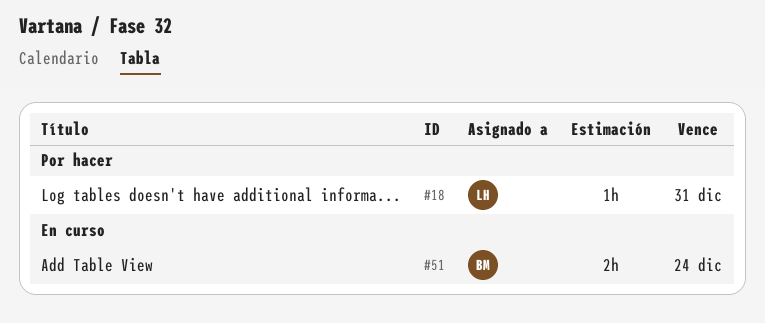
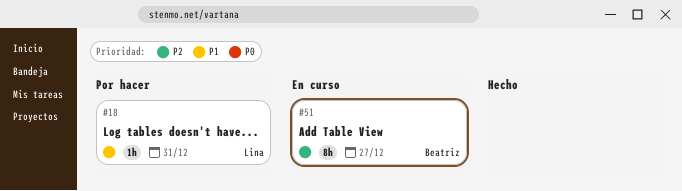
#51, estimate: 2h -> 8h
#51, due: Dec 24 -> Dec 27

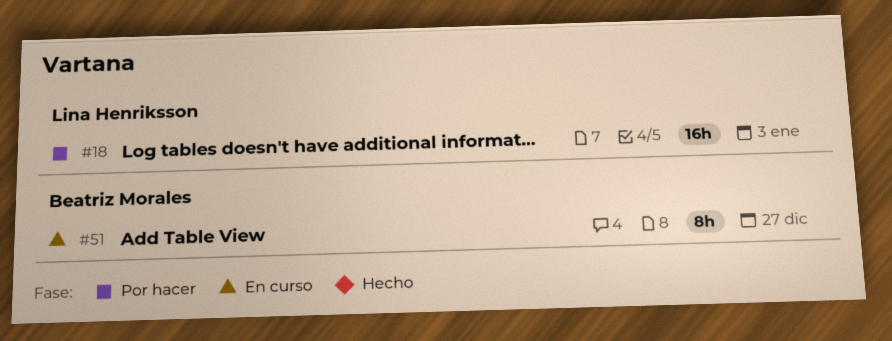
#18, estimate: 1h -> 16h
#18, due: Dec 31 -> Jan 3

